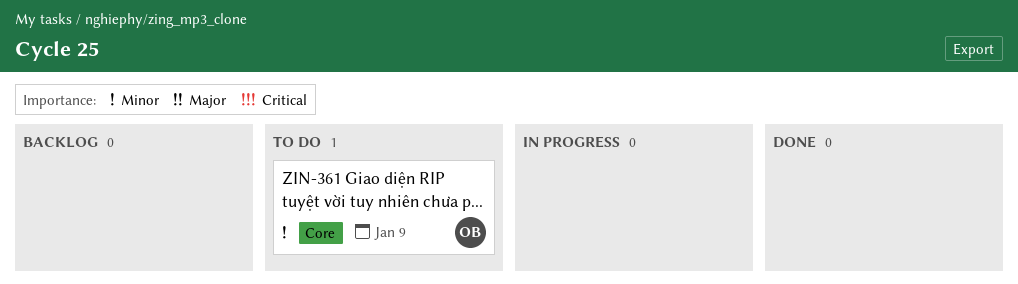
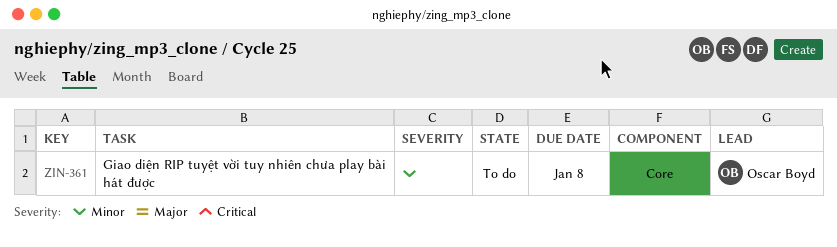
ZIN-361, due: Jan 9 -> Jan 8

